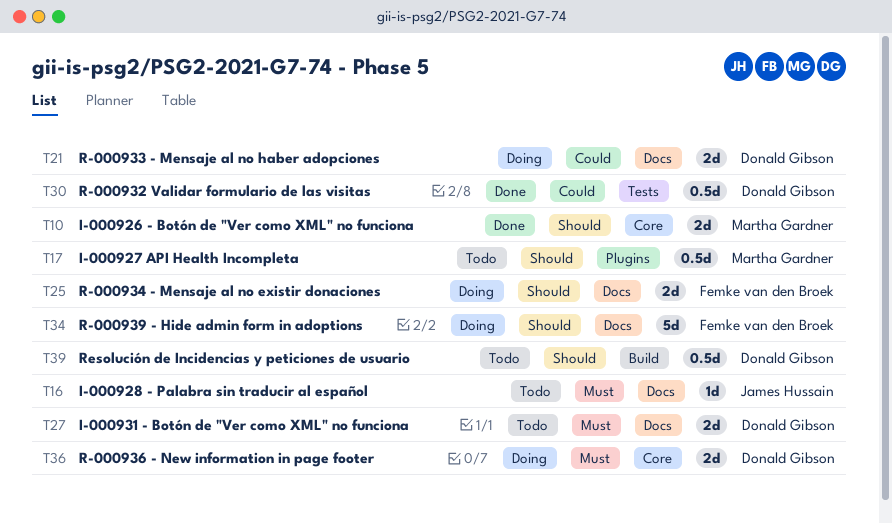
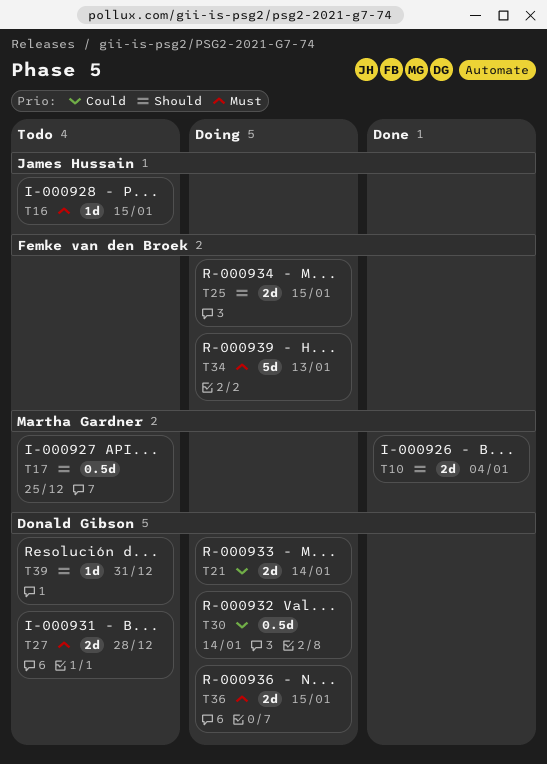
T30, status: Done -> Doing
T34, priority: Should -> Must
T39, estimate: 0.5d -> 1d

